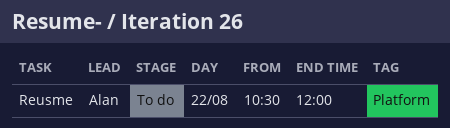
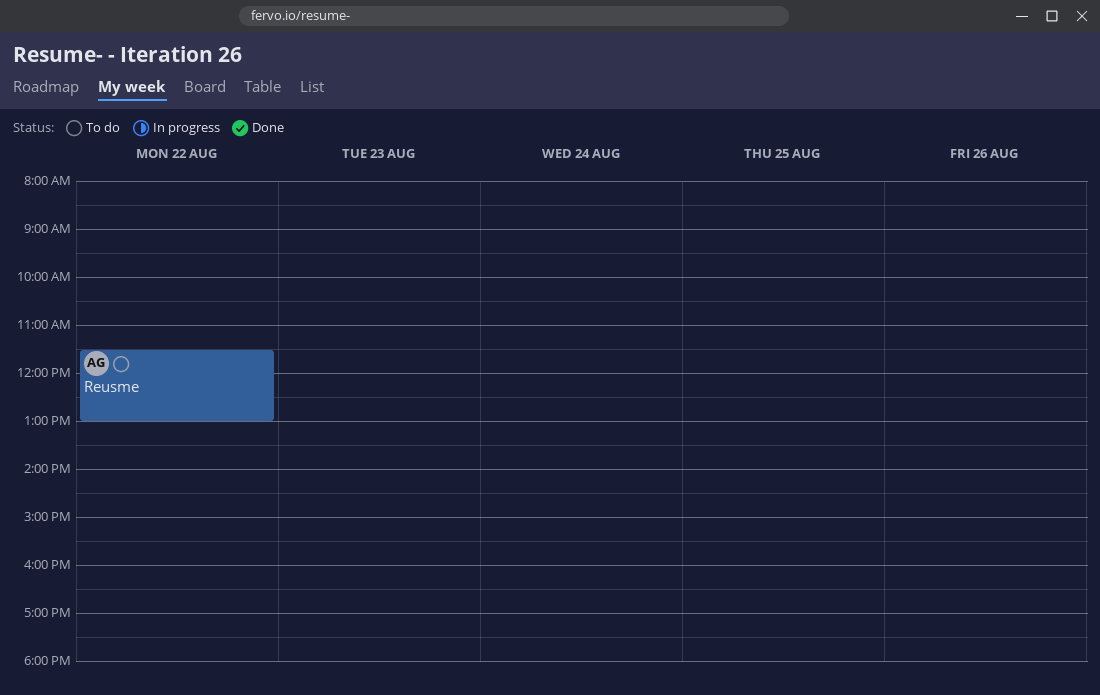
Reusme, begins: 10:30 -> 11:30
Reusme, ends: 12:00 -> 13:00

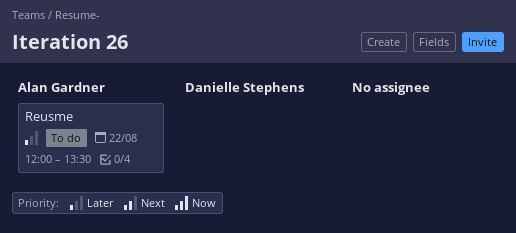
Reusme, begins: 11:30 -> 12:00
Reusme, ends: 13:00 -> 13:30

